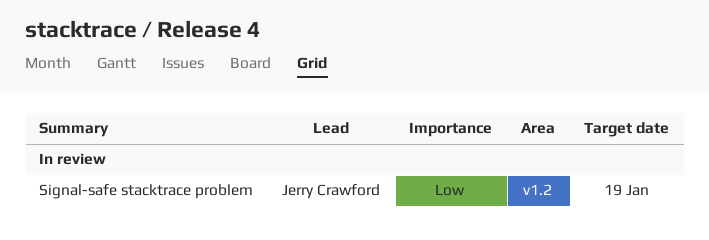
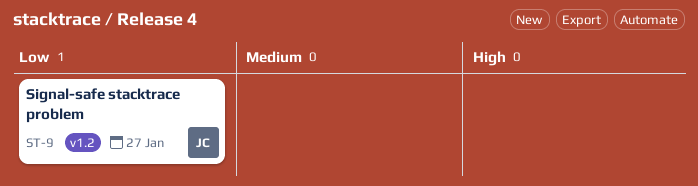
Signal-safe stacktrace problem, due: Jan 19 -> Jan 27

